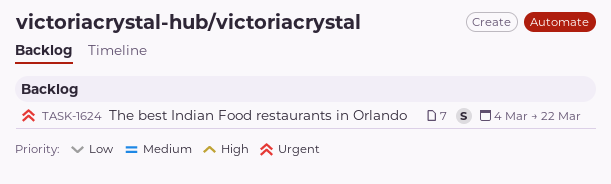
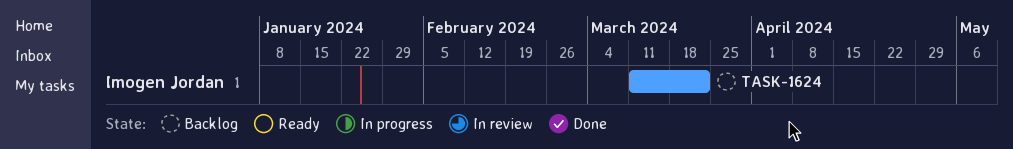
TASK-1624, start: Mar 4 -> Mar 11

